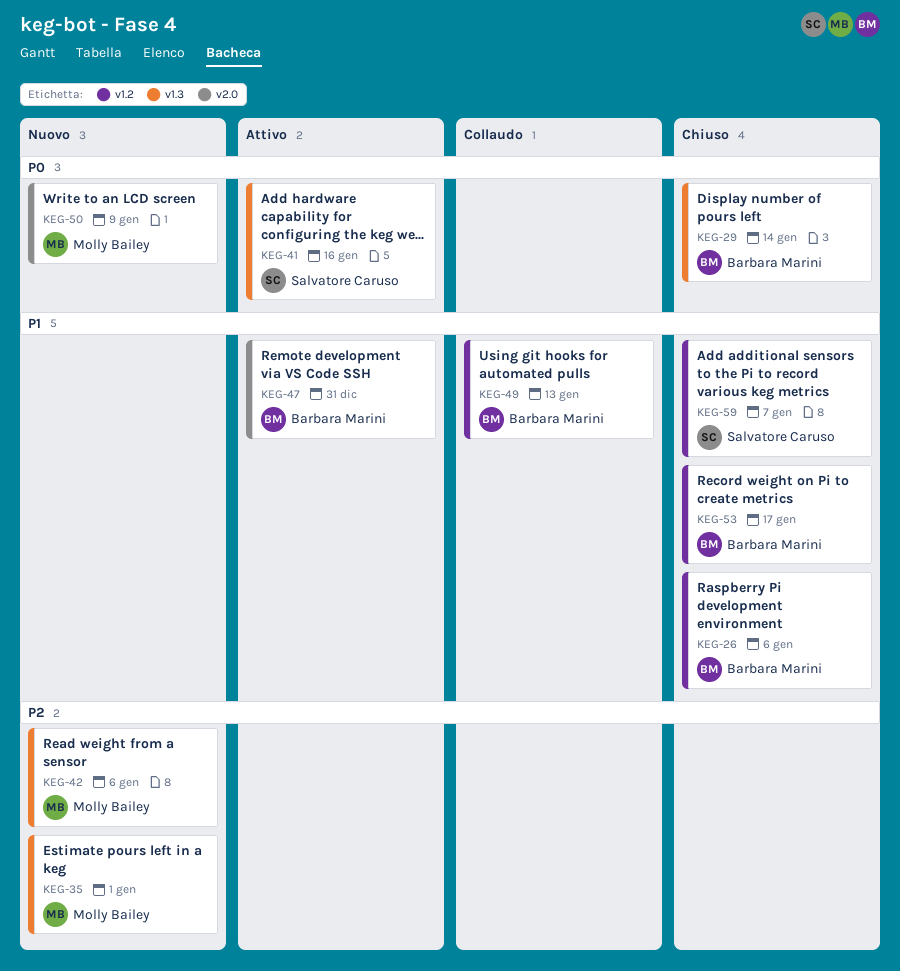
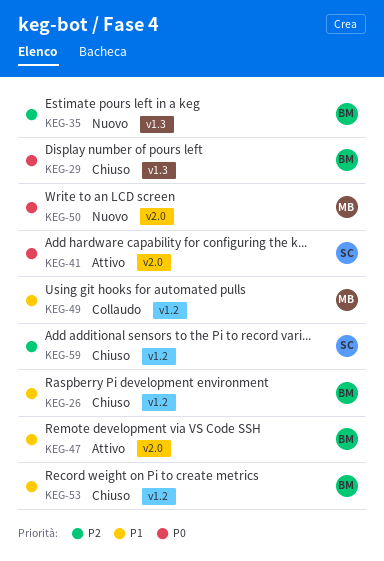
KEG-35, owner: Molly Bailey -> Barbara Marini
KEG-41, label: v1.3 -> v2.0
KEG-42: present -> none
KEG-49, owner: Barbara Marini -> Molly Bailey
KEG-59, priority: P1 -> P2

